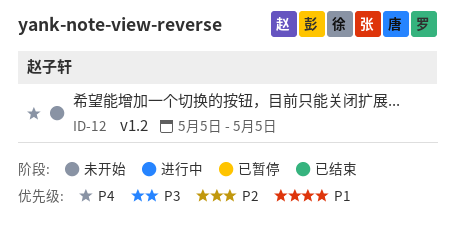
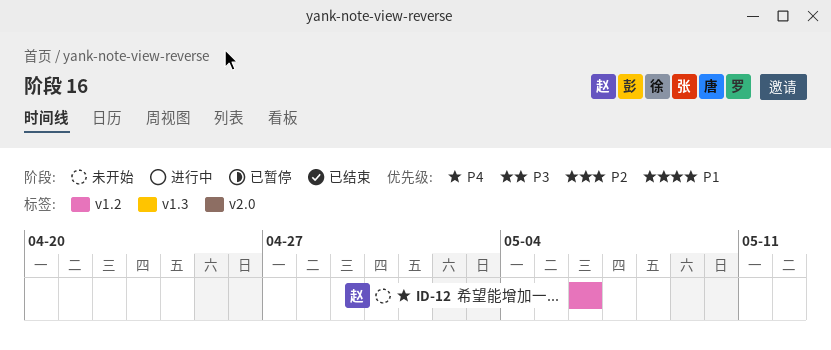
ID-12, start: May 5 -> May 6
ID-12, due: May 5 -> May 6

